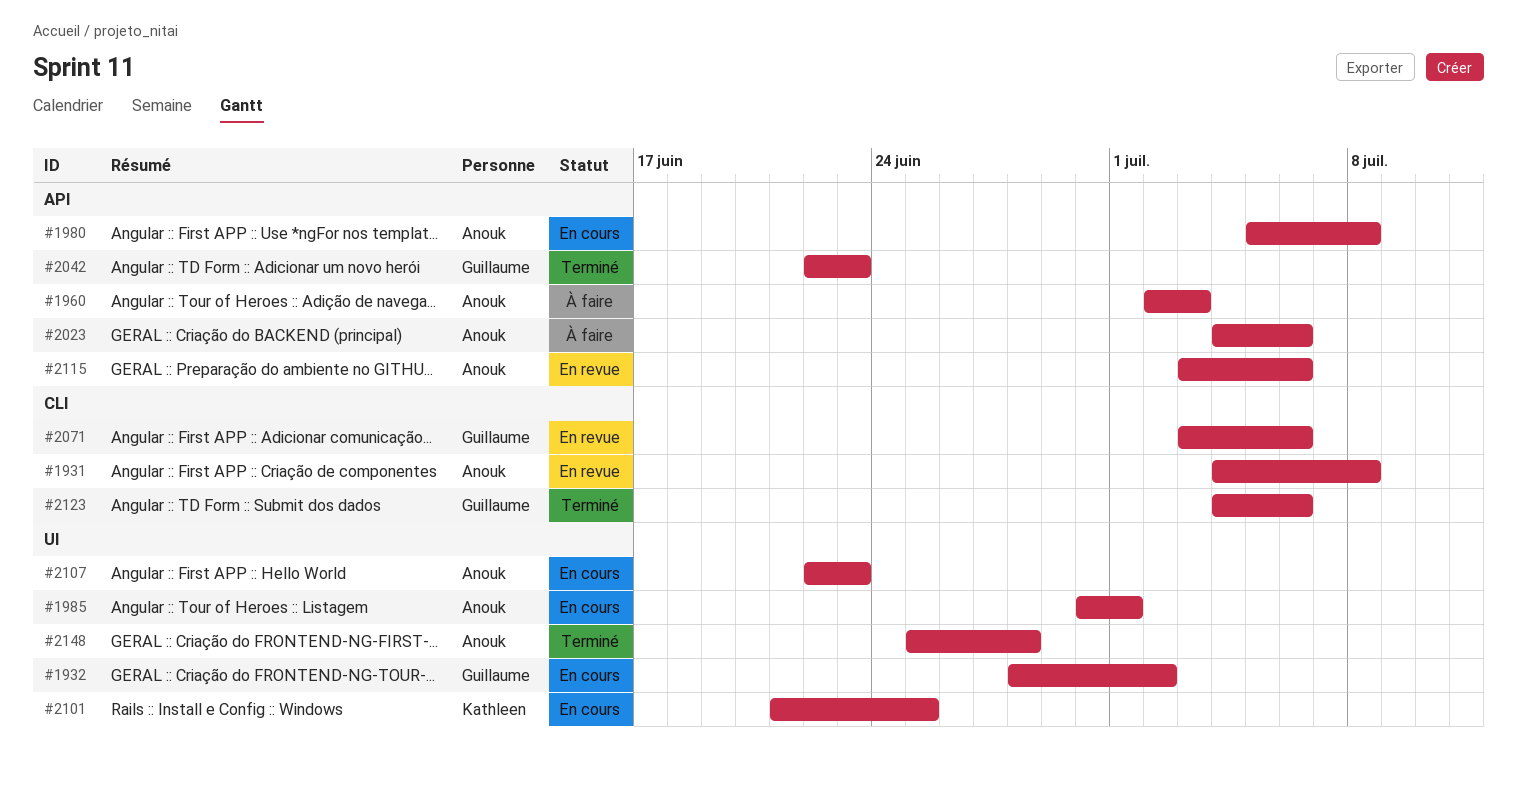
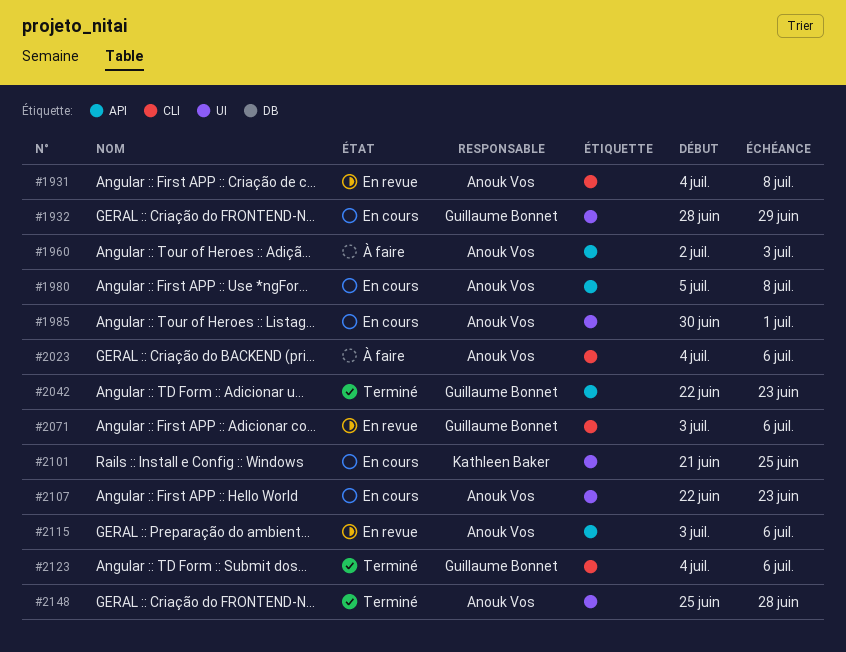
#1932, due: Jul 2 -> Jun 29
#2023, label: API -> CLI

